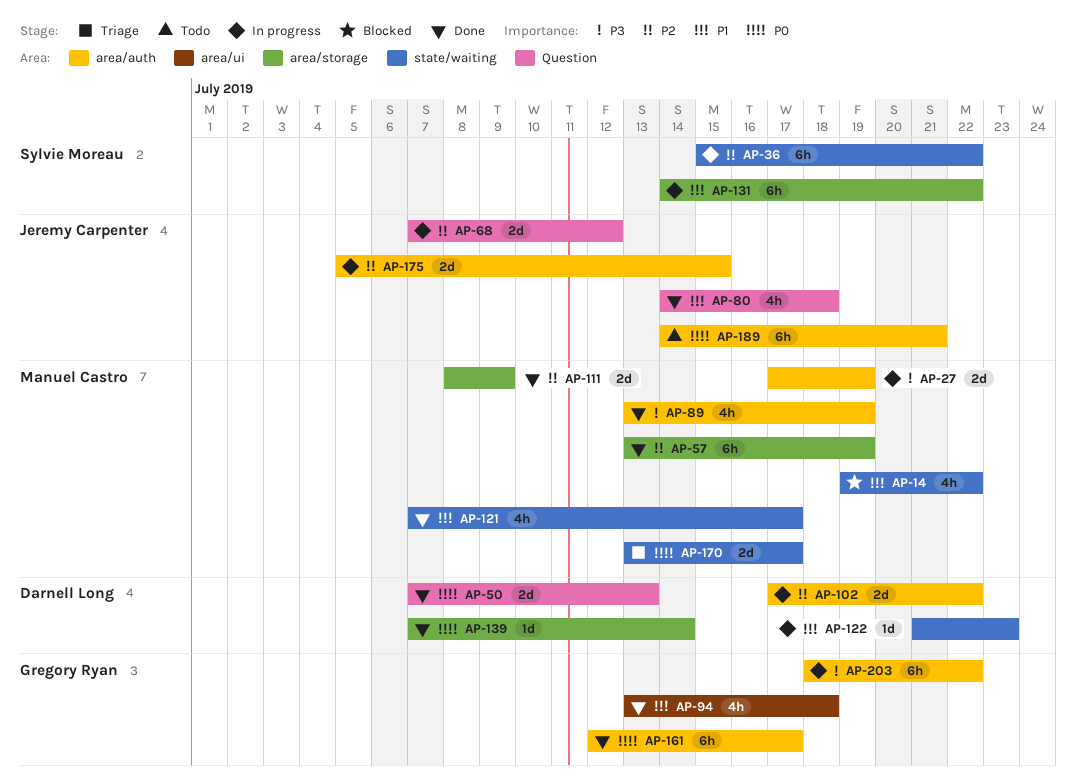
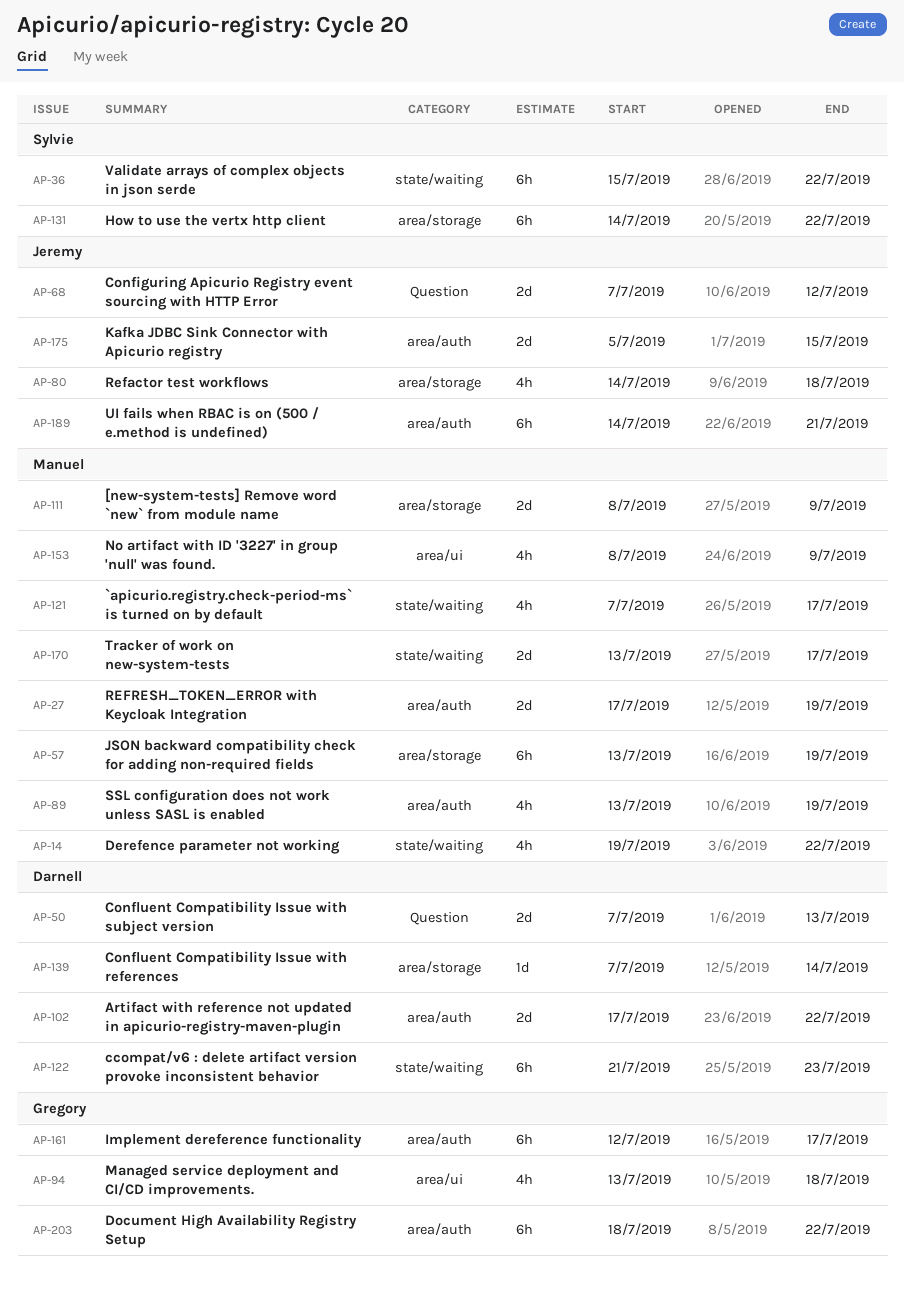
AP-80, label: Question -> area/storage
AP-122, estimate: 1d -> 6h
AP-153: none -> present

